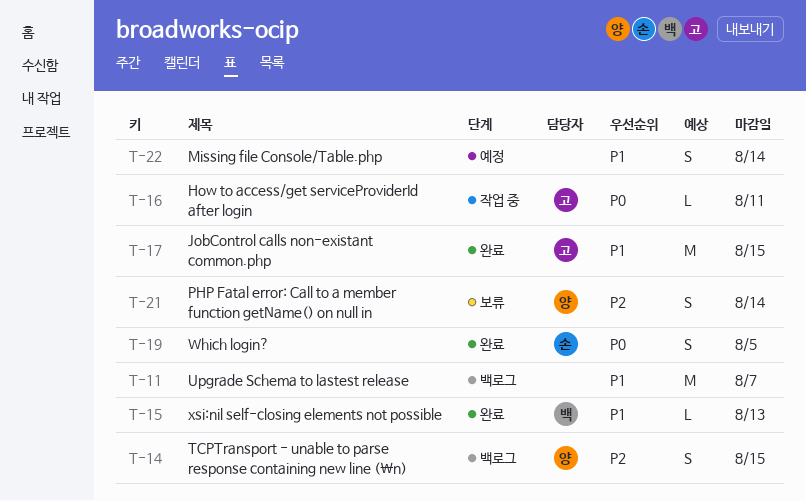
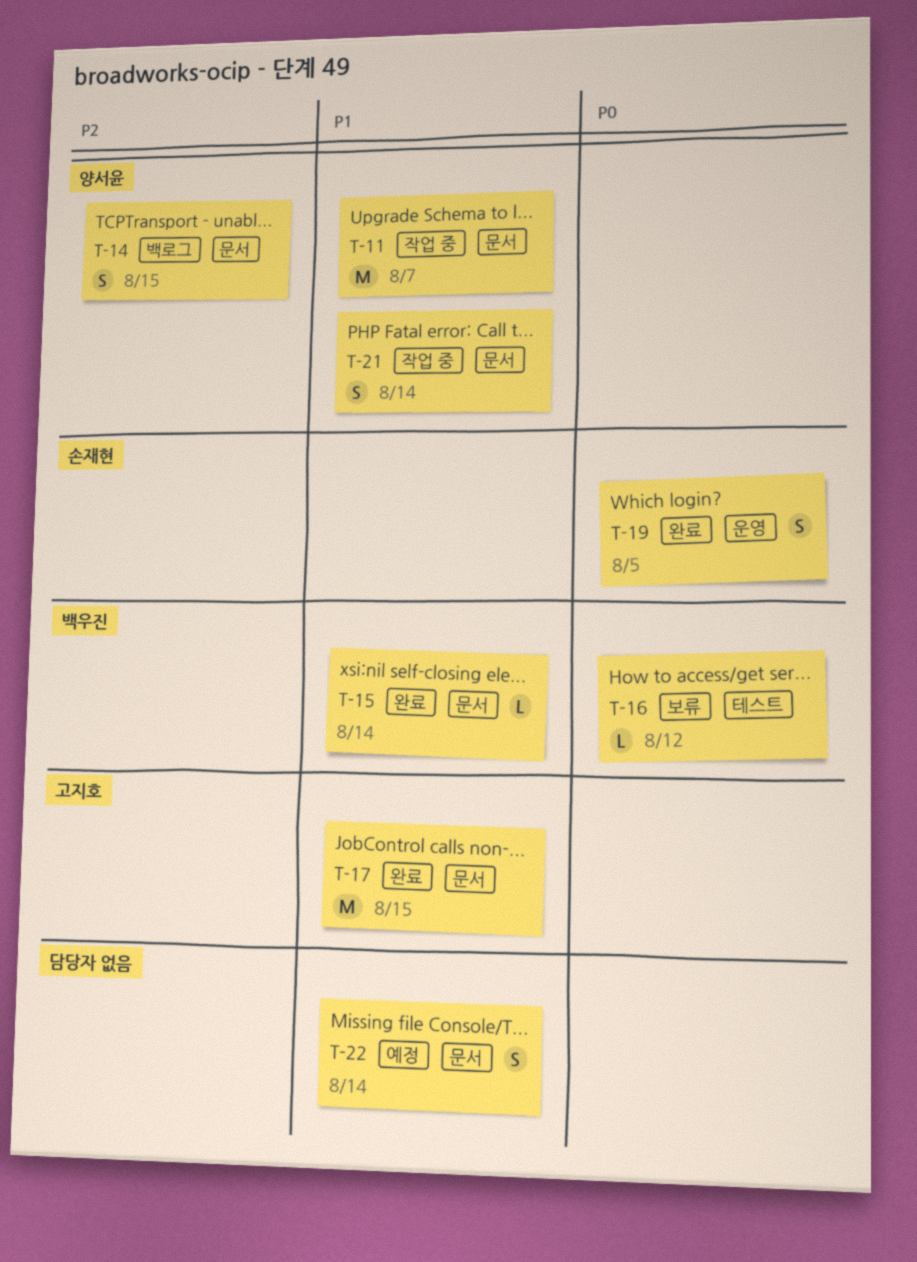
T-11, status: 백로그 -> 작업 중
T-11, owner: none -> 양서윤
T-15, due: Aug 13 -> Aug 14
T-16, status: 작업 중 -> 보류
T-16, owner: 고지호 -> 백우진
T-16, due: Aug 11 -> Aug 12
T-21, status: 보류 -> 작업 중
T-21, priority: P2 -> P1

